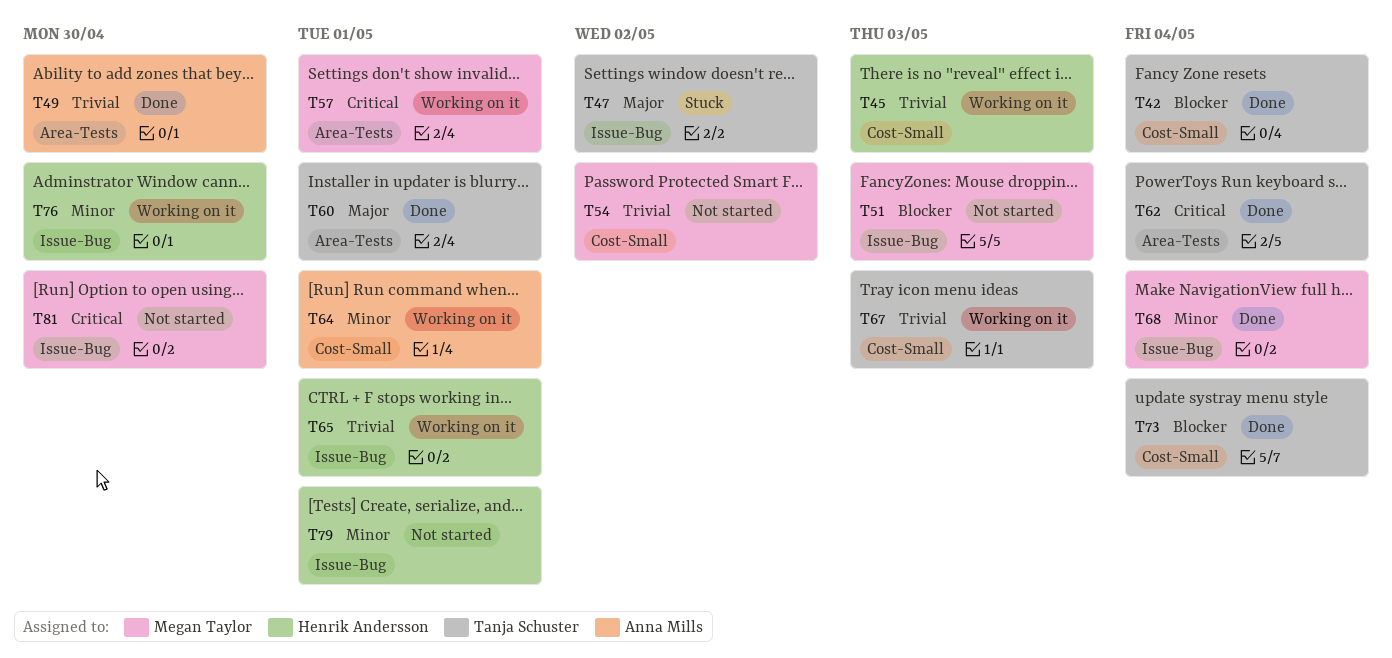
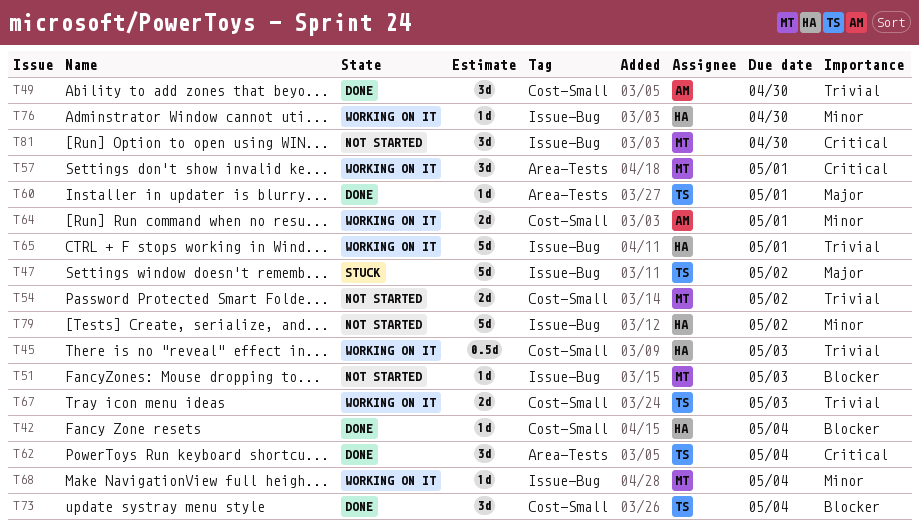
T42, owner: Tanja Schuster -> Henrik Andersson
T49, label: Area-Tests -> Cost-Small
T68, status: Done -> Working on it
T79, due: May 1 -> May 2

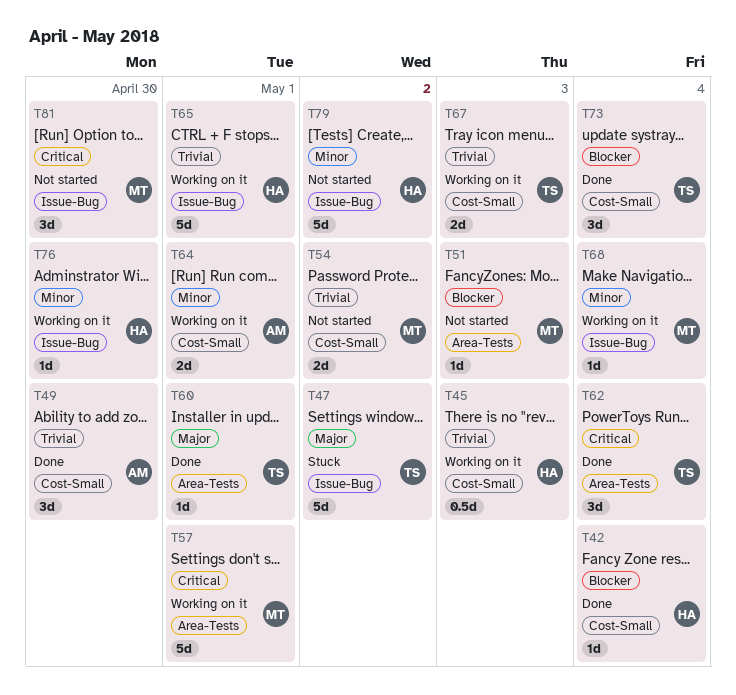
T51, label: Issue-Bug -> Area-Tests
T57, estimate: 3d -> 5d

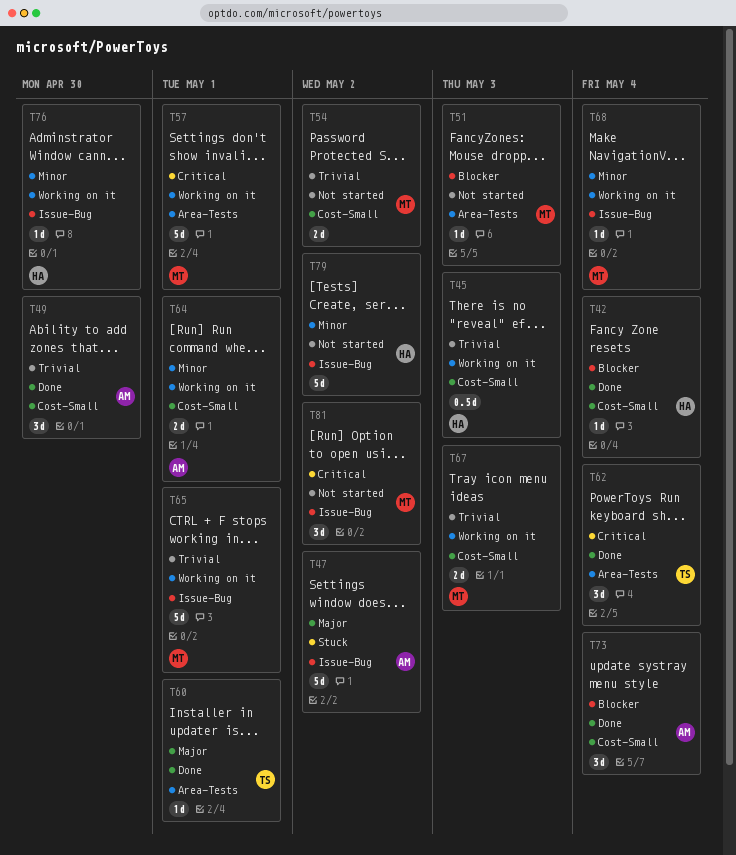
T47, owner: TS -> AM
T65, owner: HA -> MT
T67, owner: TS -> MT
T73, owner: TS -> AM
T81, due: Apr 30 -> May 2

